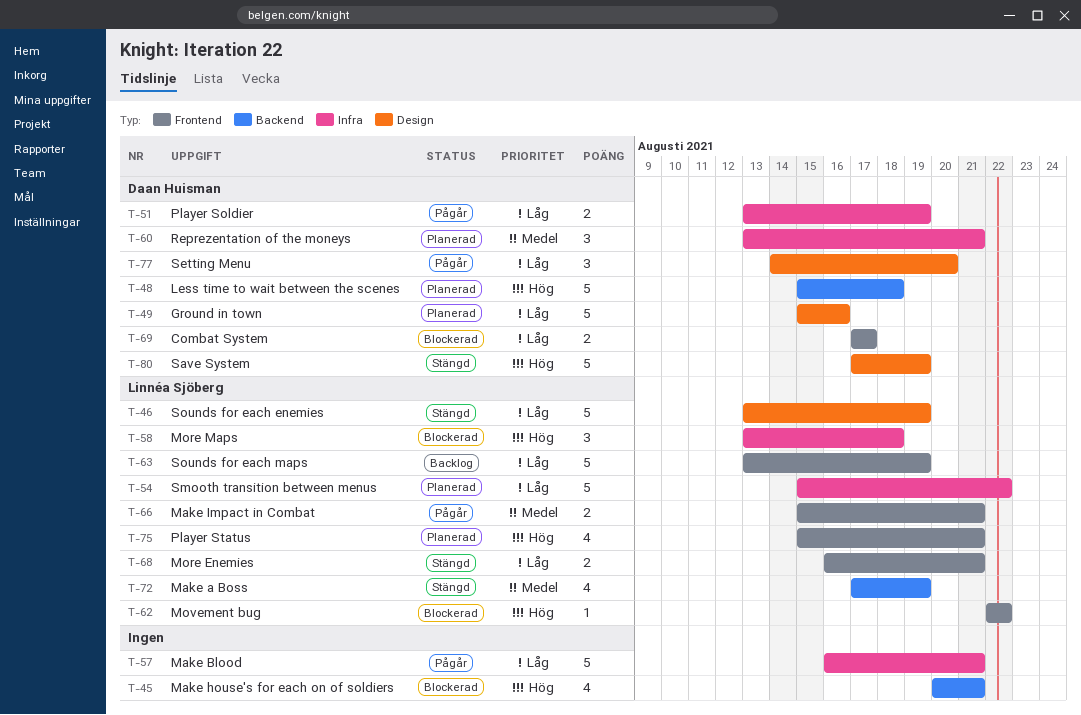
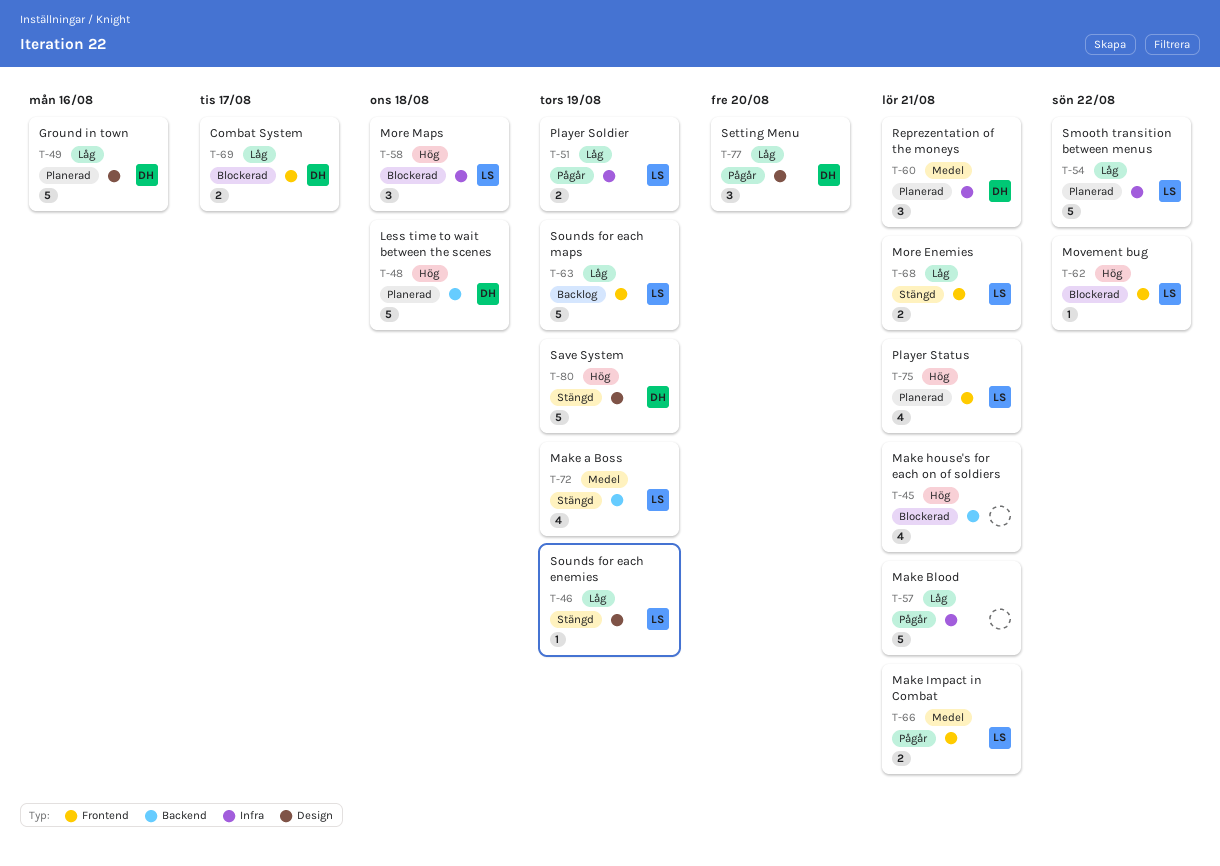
T-46, estimate: 5 -> 1
T-51, owner: Daan Huisman -> Linnéa Sjöberg

